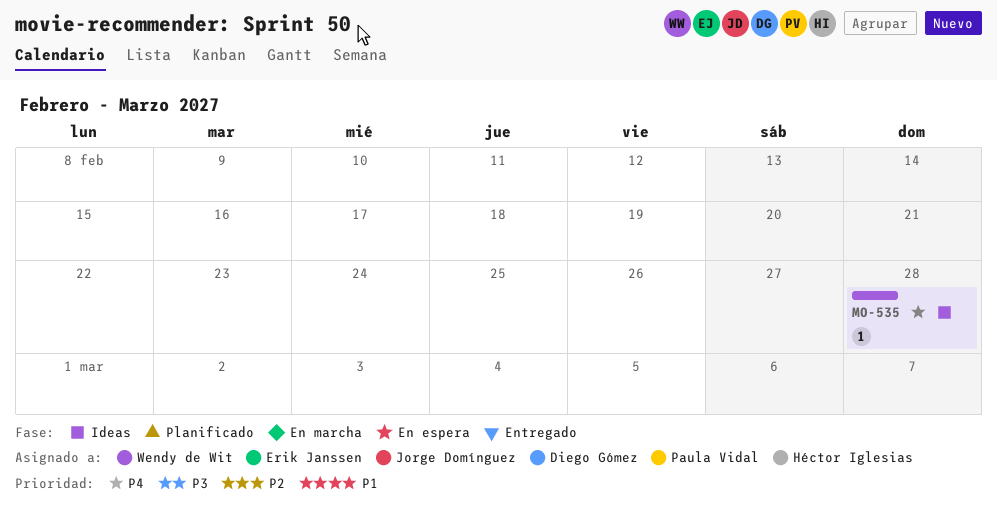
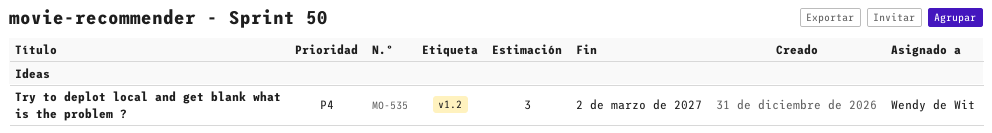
MO-535, estimate: 1 -> 3
MO-535, due: Feb 28 -> Mar 2

